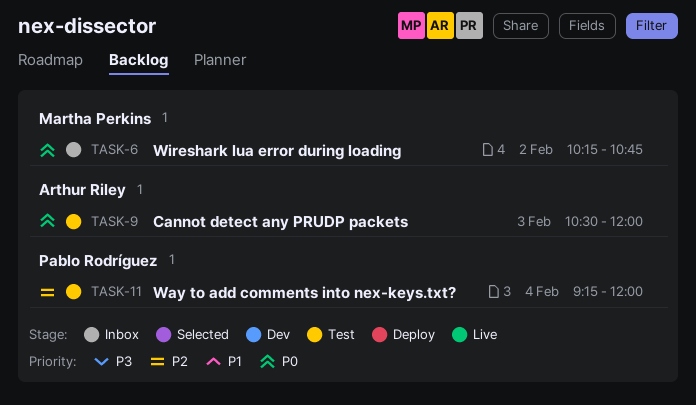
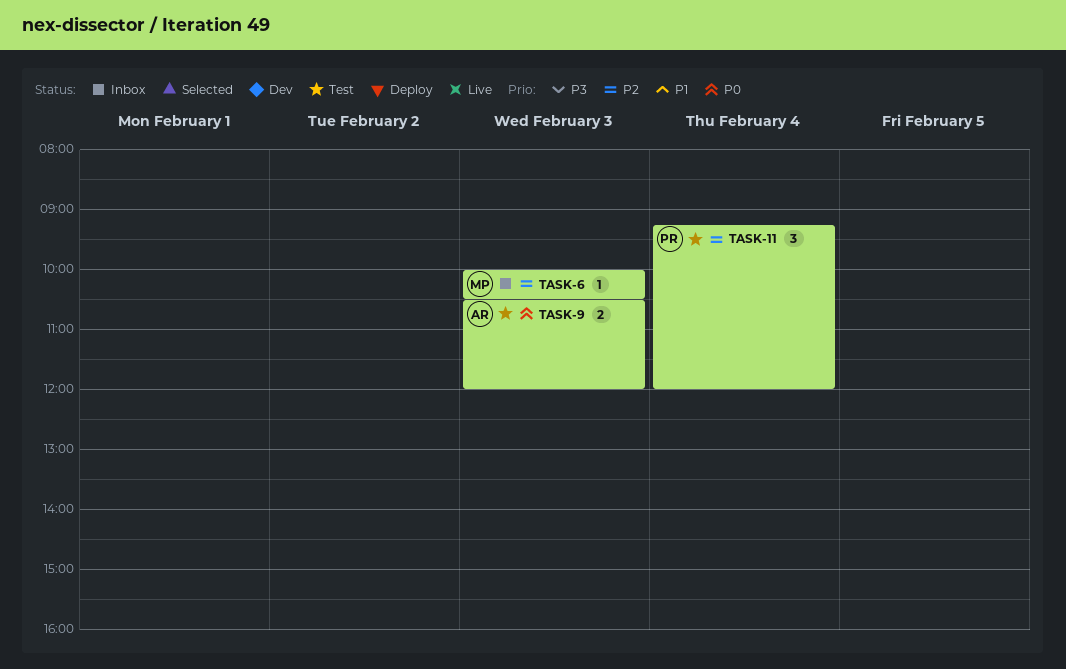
TASK-6, priority: P0 -> P2
TASK-6, day: Feb 2 -> Feb 3
TASK-6, begins: 10:15 -> 10:00
TASK-6, ends: 10:45 -> 10:30

